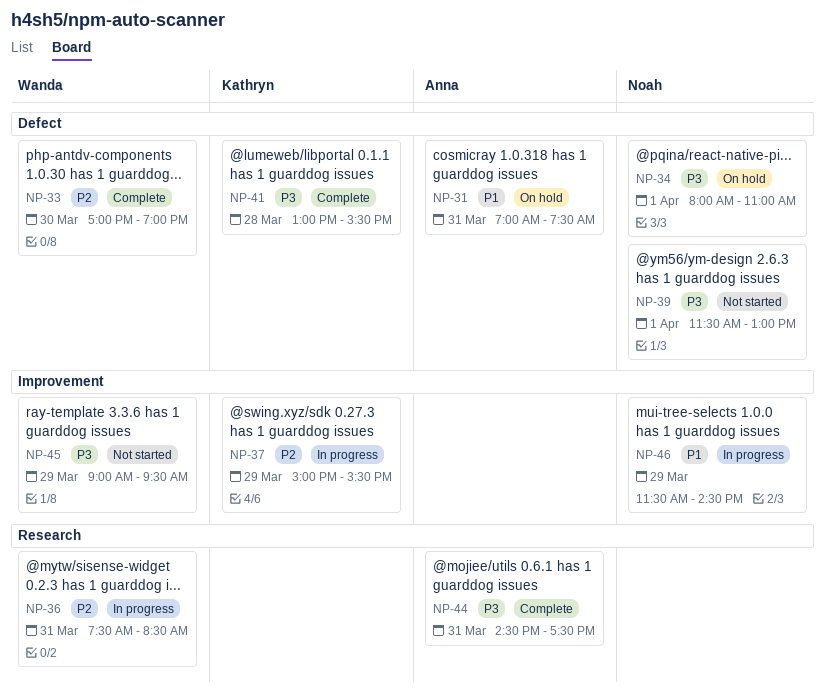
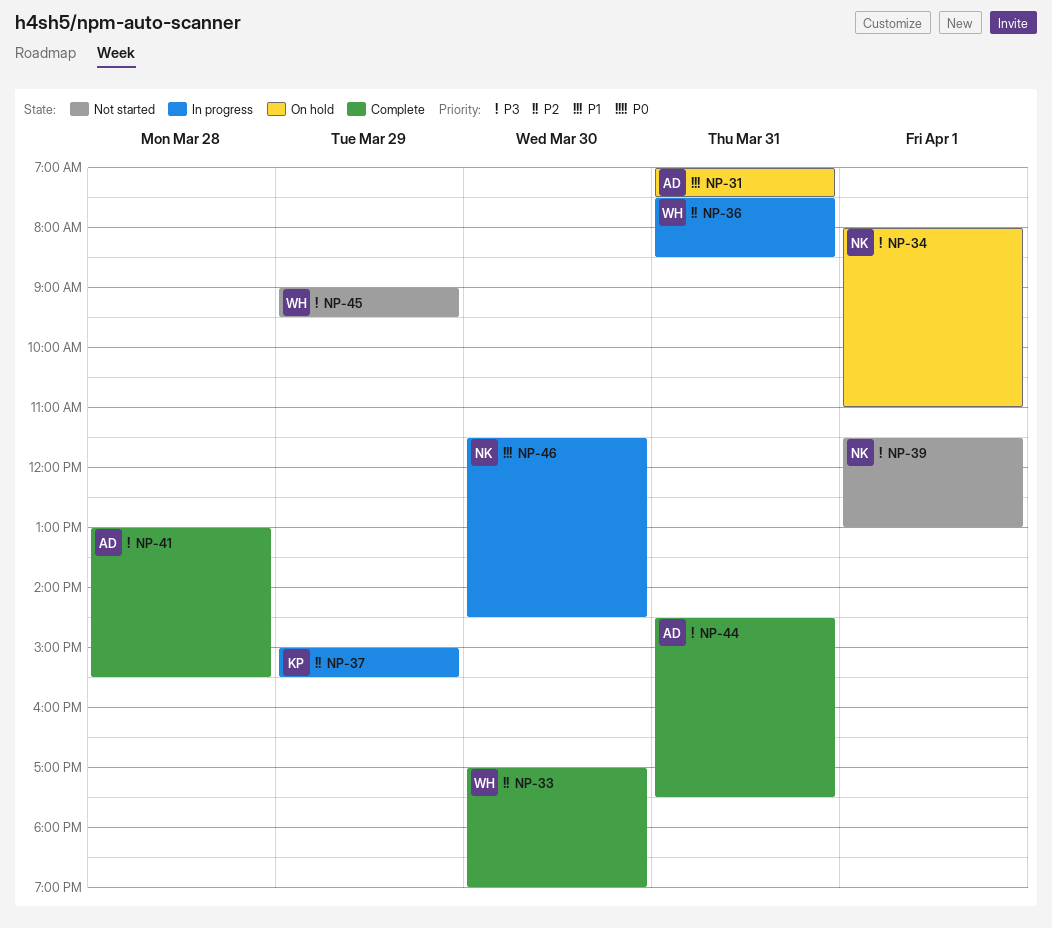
NP-41, owner: Kathryn -> Anna
NP-46, day: Mar 29 -> Mar 30

